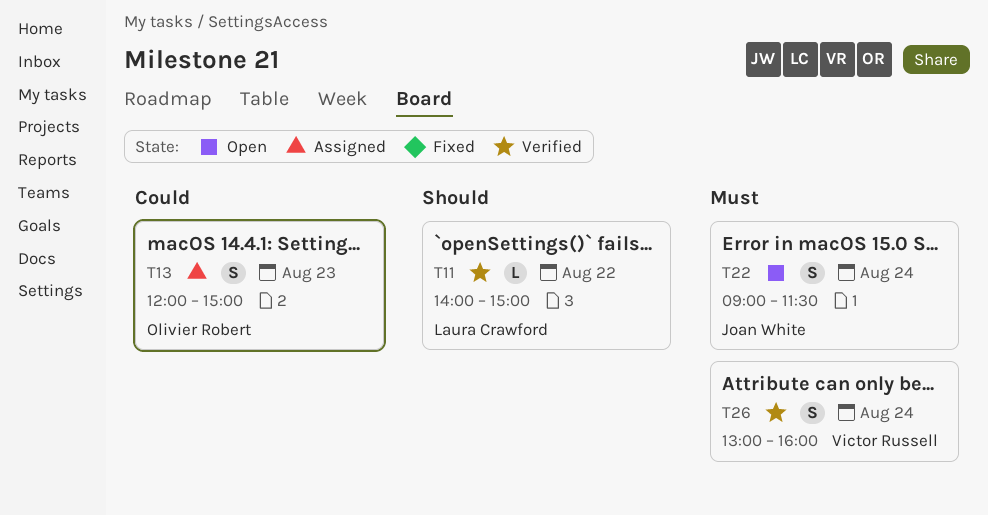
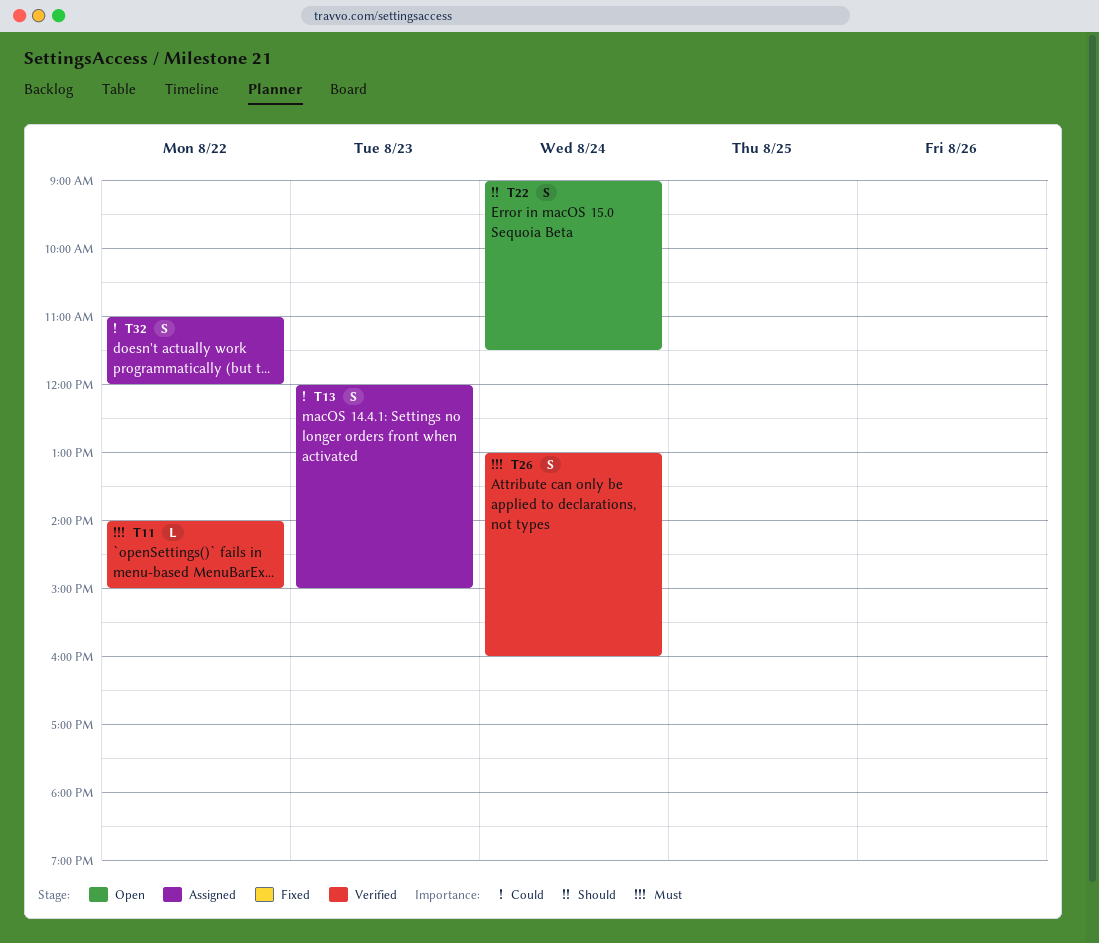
T11, priority: Should -> Must
T22, priority: Must -> Should
T32: none -> present

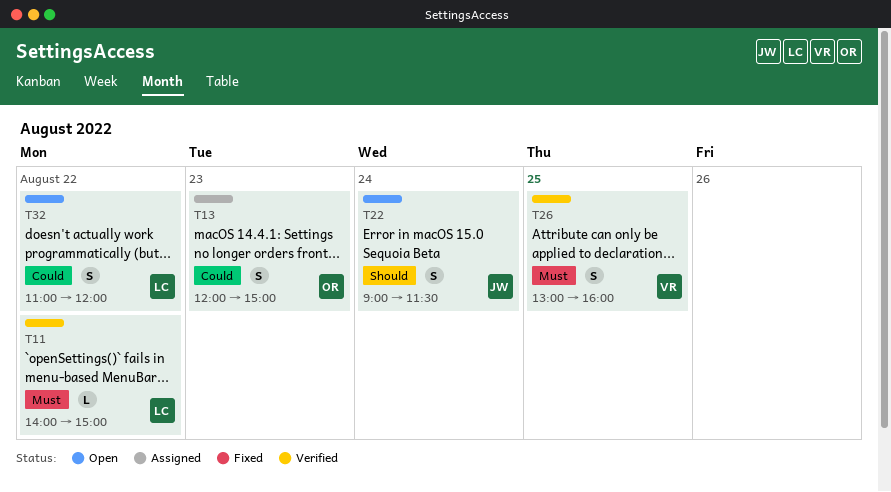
T26, day: Aug 24 -> Aug 25
T32, status: Assigned -> Open

